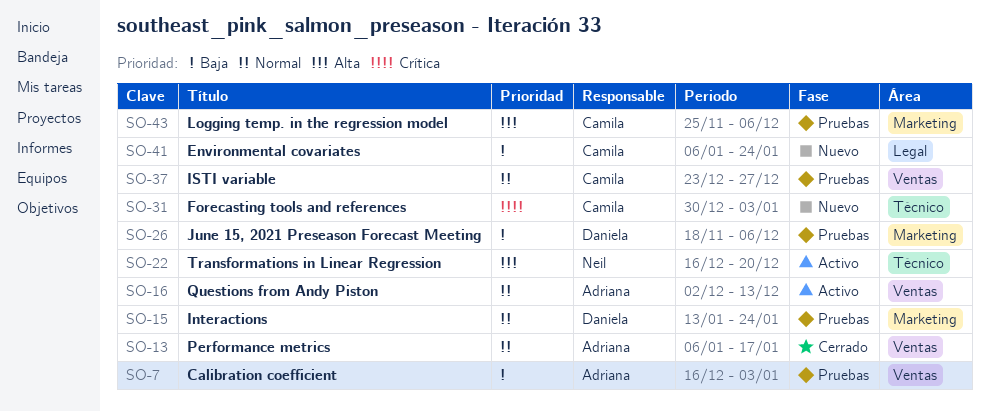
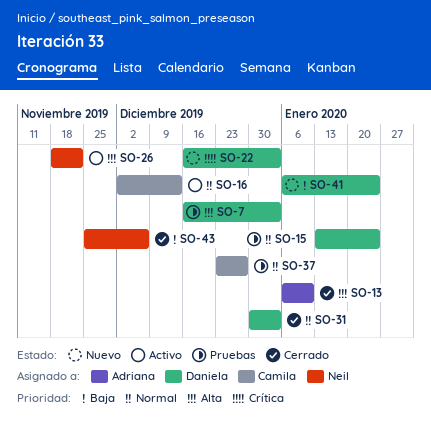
SO-7, owner: Adriana -> Daniela
SO-7, priority: Baja -> Alta
SO-13, priority: Normal -> Alta
SO-13, due: Jan 17 -> Jan 10
SO-16, owner: Adriana -> Camila
SO-22, status: Activo -> Nuevo
SO-22, owner: Neil -> Daniela
SO-22, priority: Alta -> Crítica
SO-22, due: Dec 20 -> Jan 3
SO-26, status: Pruebas -> Activo
SO-26, owner: Daniela -> Neil
SO-26, priority: Baja -> Alta
SO-26, due: Dec 6 -> Nov 22
SO-31, status: Nuevo -> Cerrado
SO-31, owner: Camila -> Daniela
SO-31, priority: Crítica -> Normal
SO-41, owner: Camila -> Daniela
SO-43, status: Pruebas -> Cerrado
SO-43, owner: Camila -> Neil
SO-43, priority: Alta -> Baja

